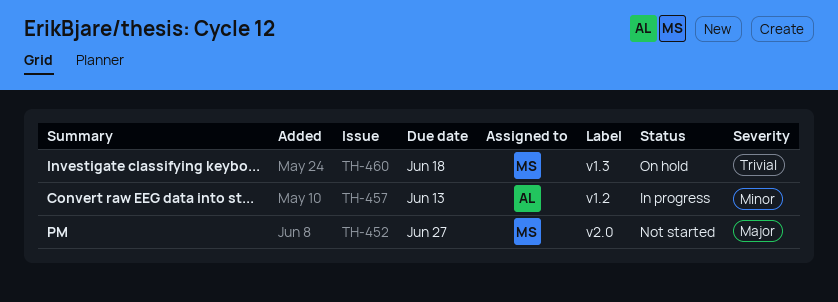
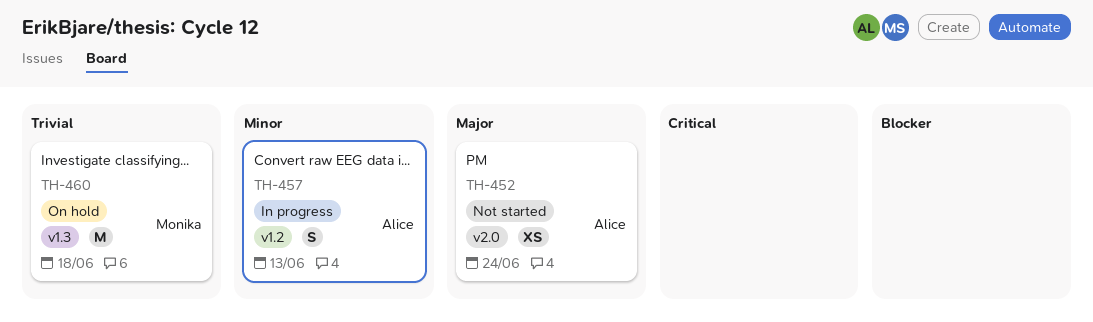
TH-452, owner: Monika -> Alice
TH-452, due: Jun 27 -> Jun 24

